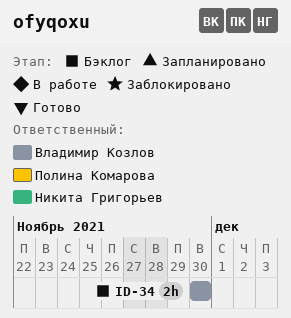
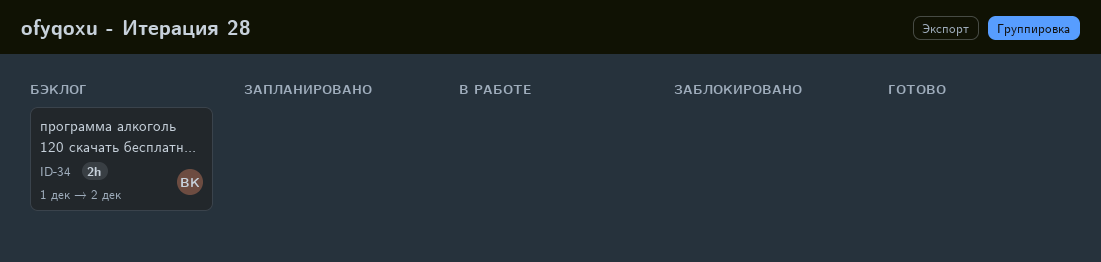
ID-34, start: Nov 30 -> Dec 1
ID-34, due: Nov 30 -> Dec 2

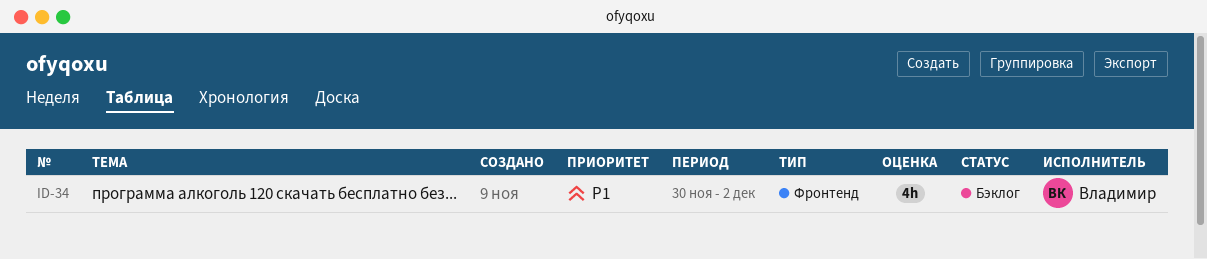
ID-34, estimate: 2h -> 4h
ID-34, start: Dec 1 -> Nov 30

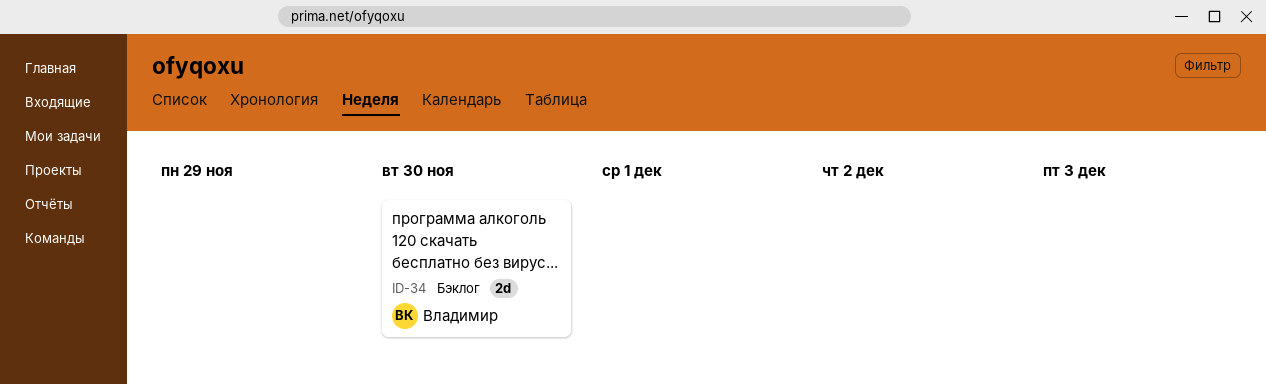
ID-34, estimate: 4h -> 2d
ID-34, due: Dec 2 -> Nov 30

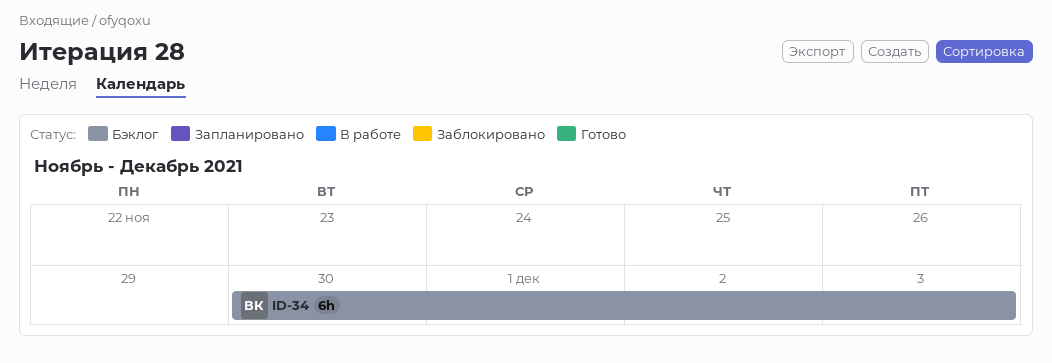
ID-34, estimate: 2d -> 6h
ID-34, due: Nov 30 -> Dec 3

